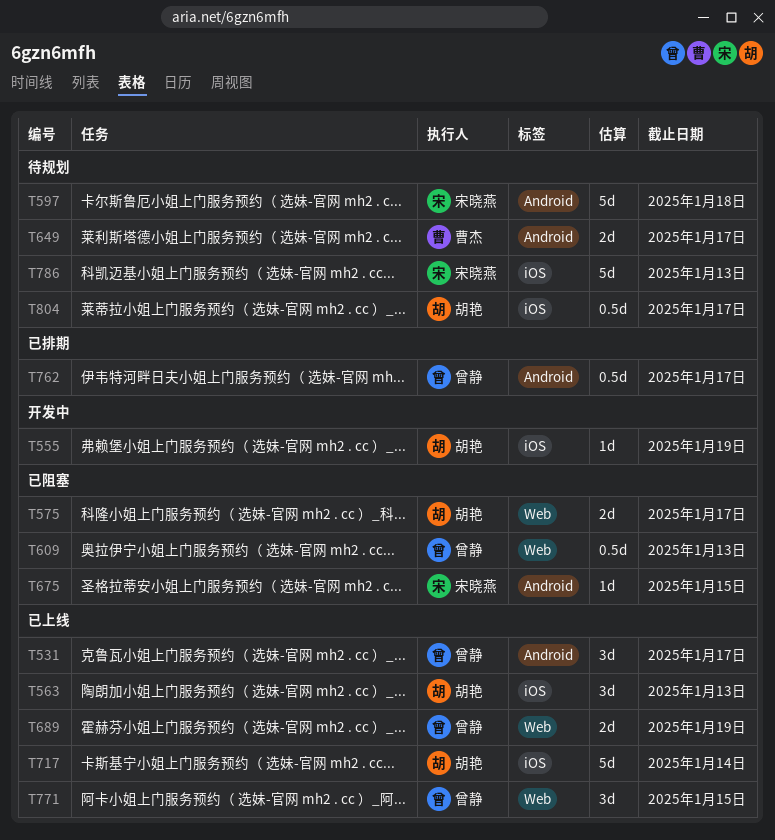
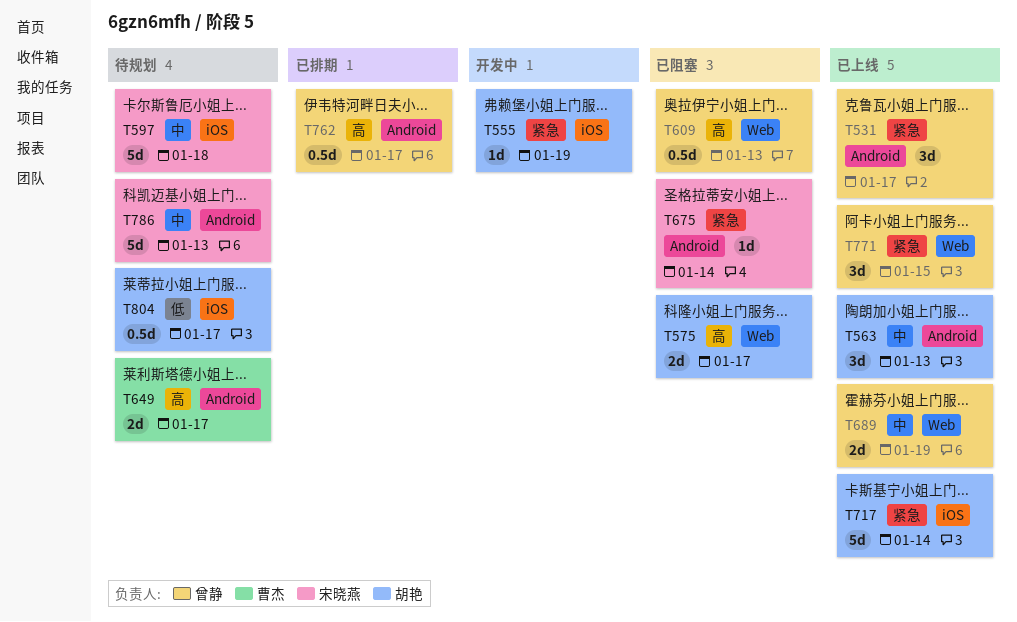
T563, label: iOS -> Android
T597, label: Android -> iOS
T675, due: Jan 15 -> Jan 14
T786, label: iOS -> Android

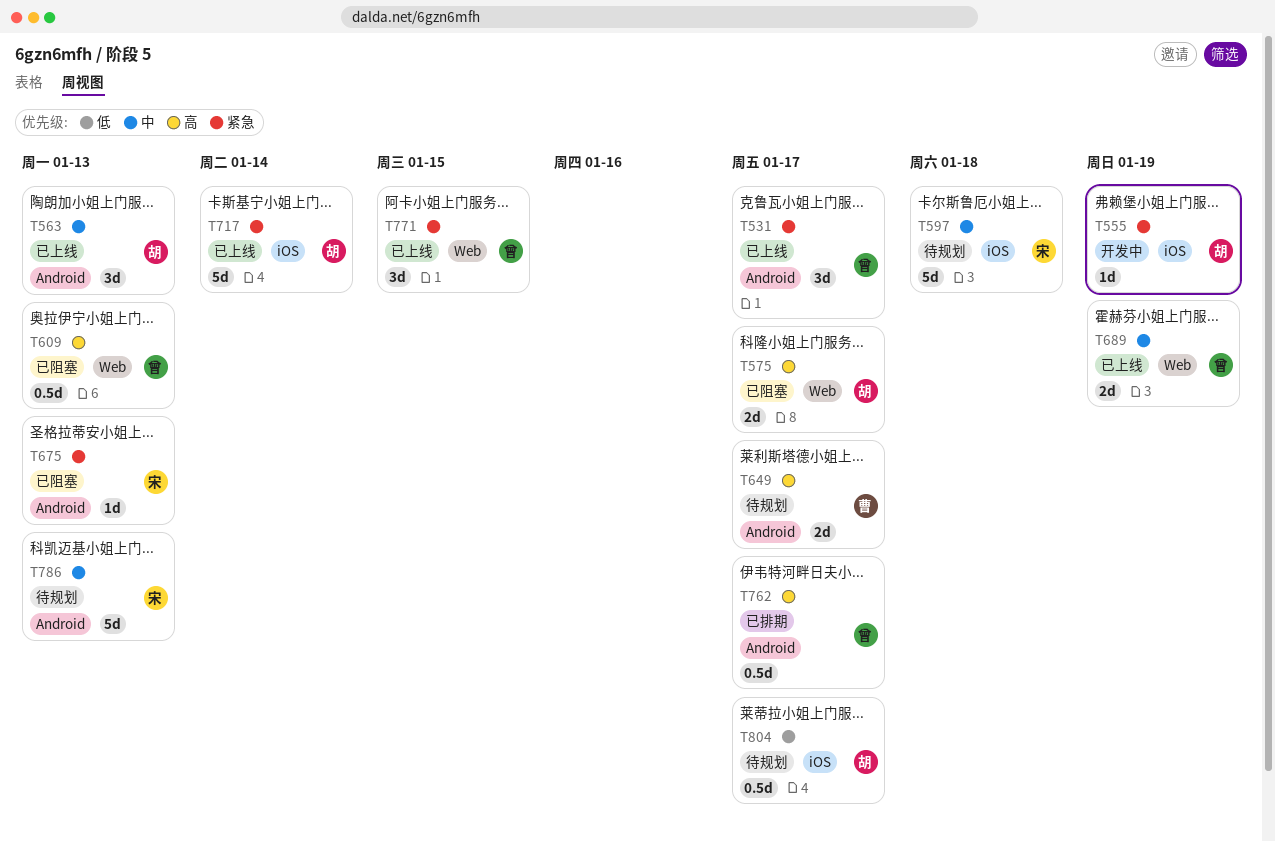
T675, due: Jan 14 -> Jan 13

